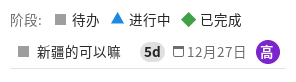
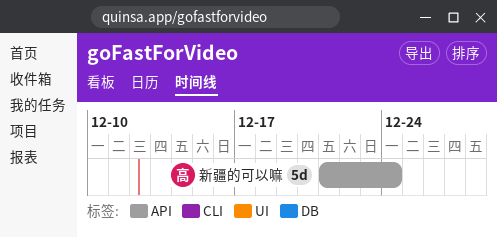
新疆的可以嘛, due: Dec 27 -> Dec 24

